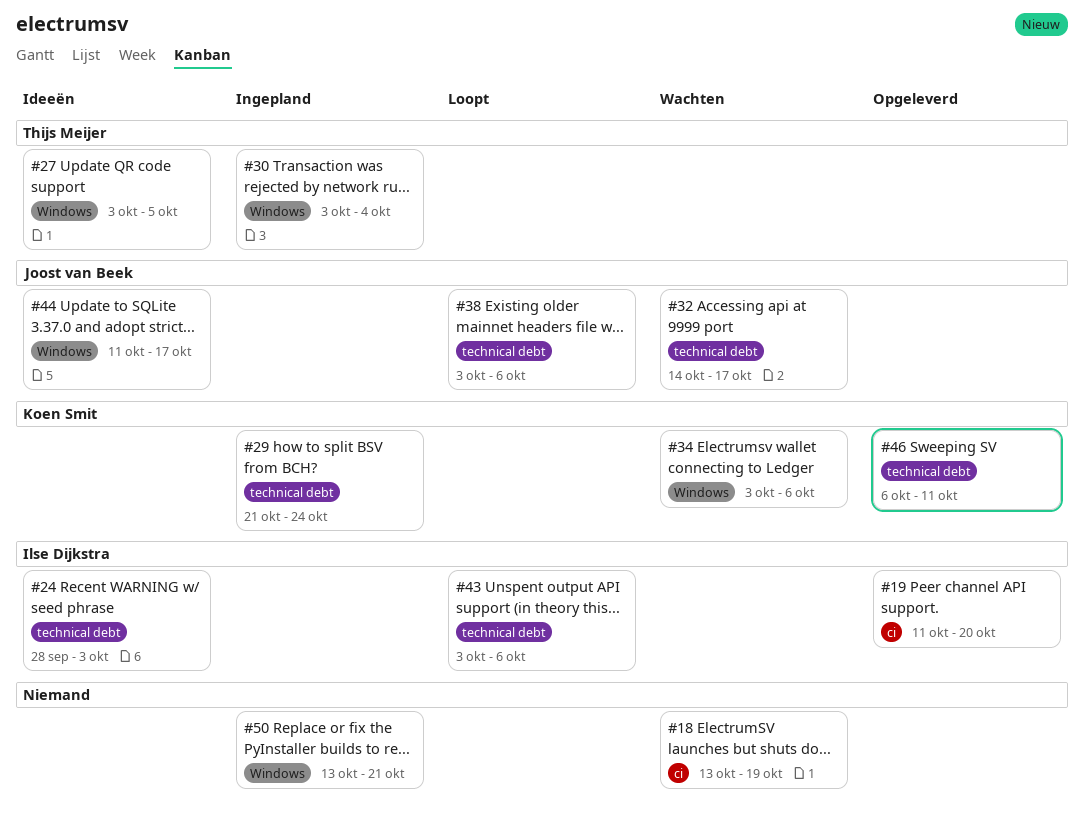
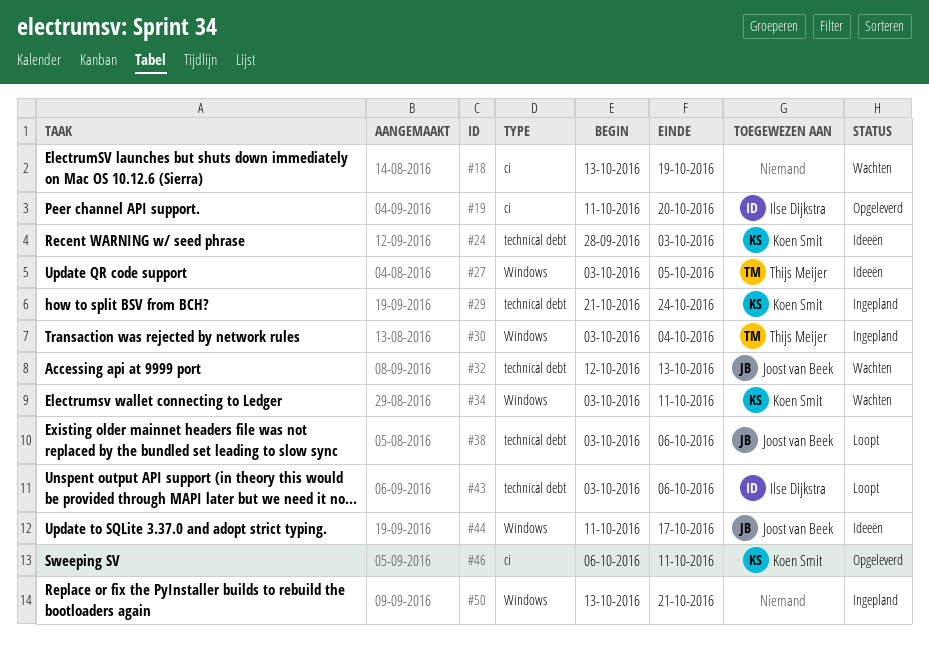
#24, owner: Ilse Dijkstra -> Koen Smit
#32, start: Oct 14 -> Oct 12
#32, due: Oct 17 -> Oct 13
#34, due: Oct 6 -> Oct 11
#46, label: technical debt -> ci

